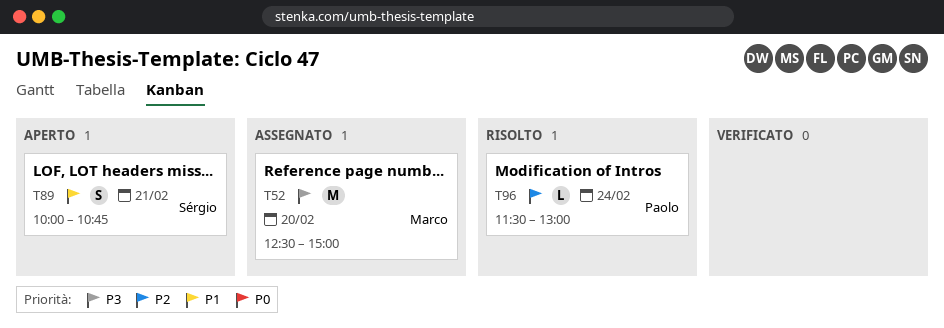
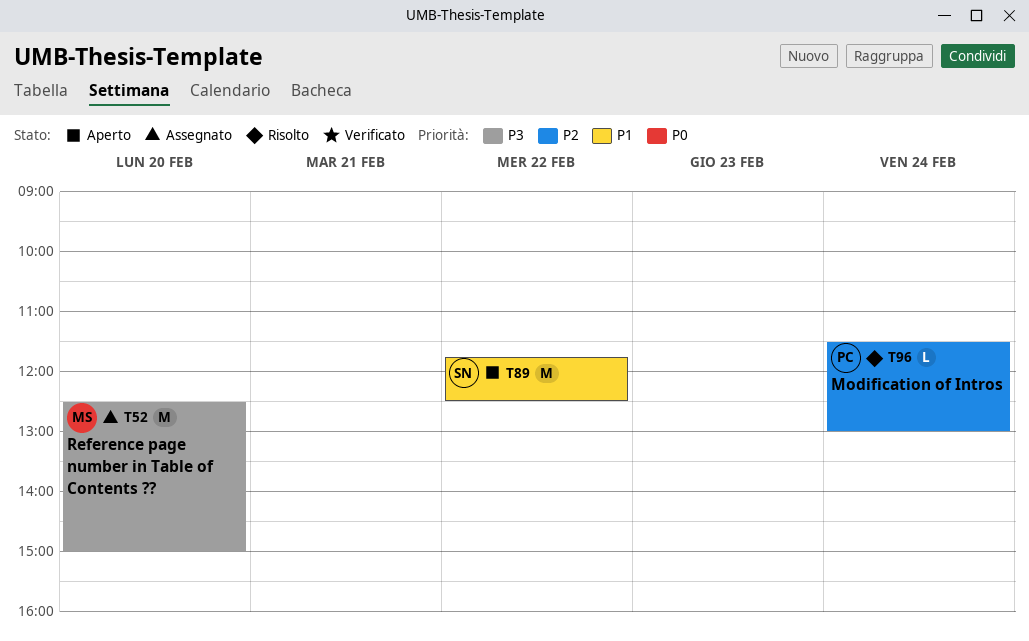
T89, estimate: S -> M
T89, day: Feb 21 -> Feb 22
T89, begins: 10:00 -> 11:45
T89, ends: 10:45 -> 12:30

